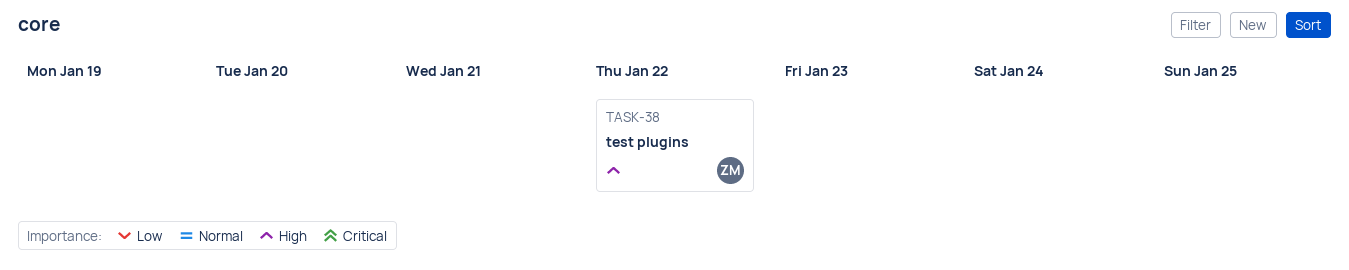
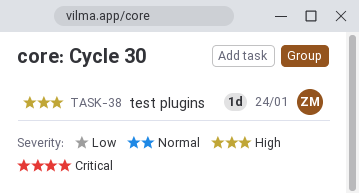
TASK-38, day: Jan 22 -> Jan 24

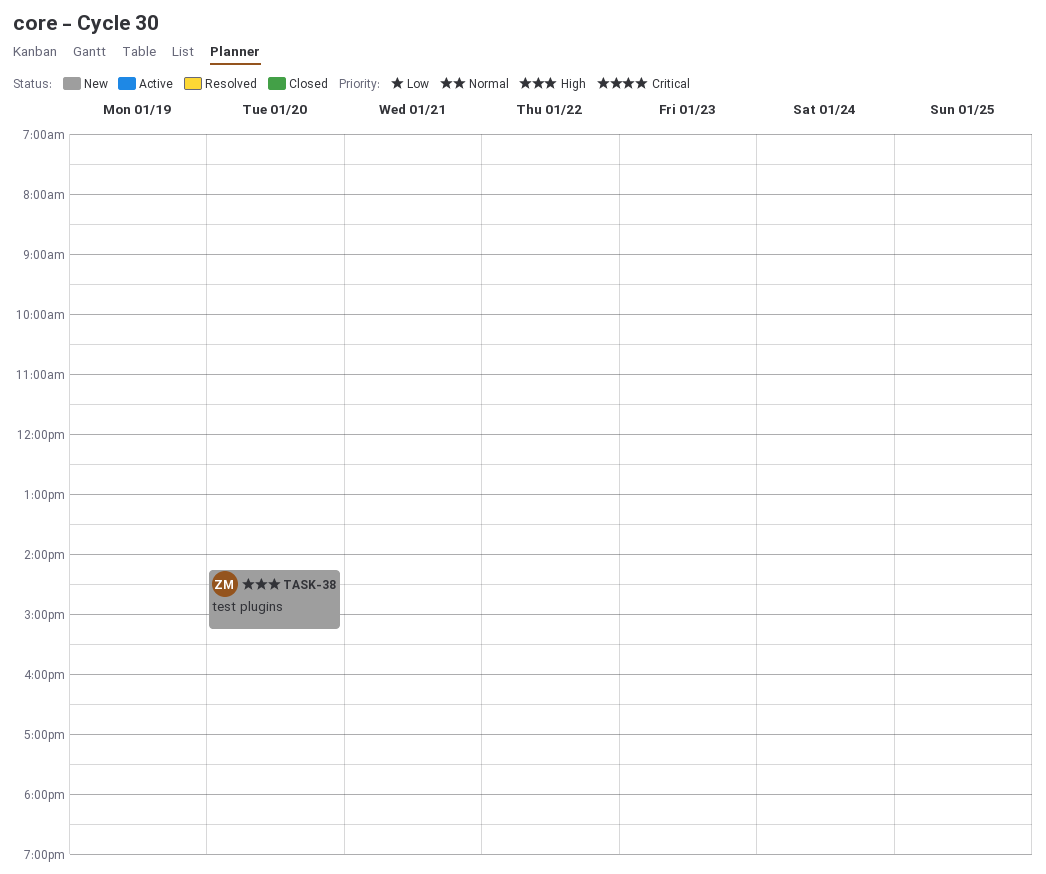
TASK-38, day: Jan 24 -> Jan 20

